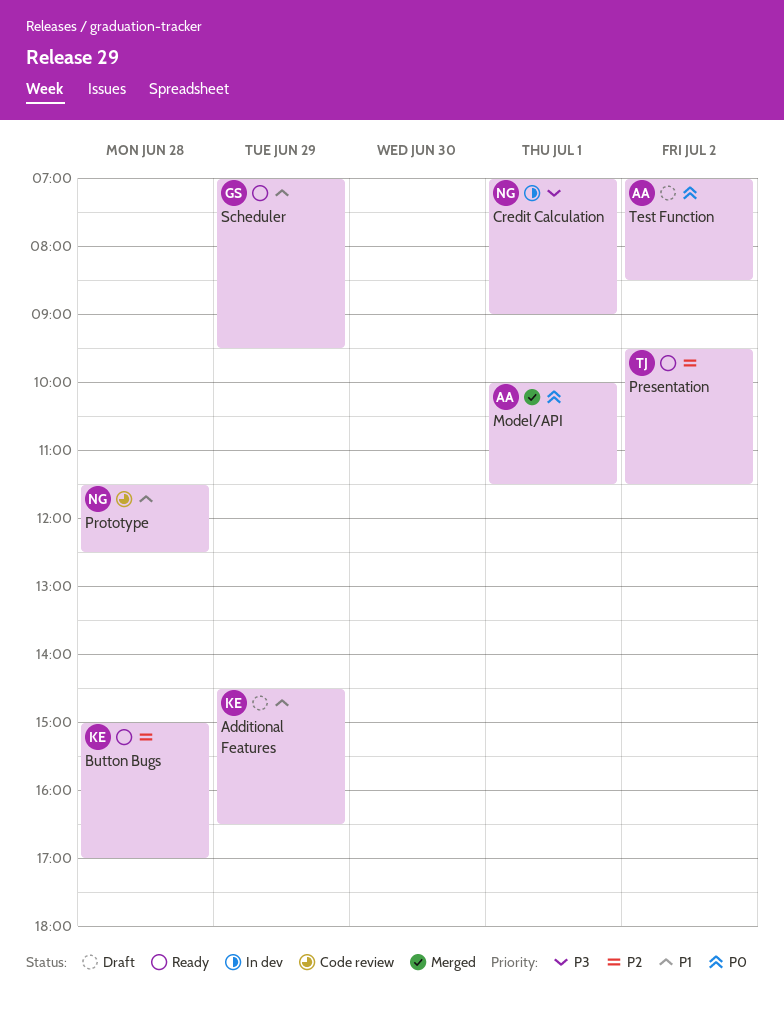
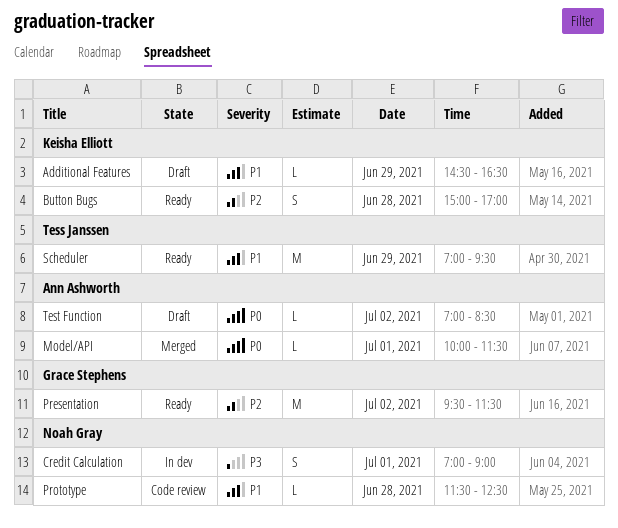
Presentation, owner: Tess Janssen -> Grace Stephens
Scheduler, owner: Grace Stephens -> Tess Janssen

